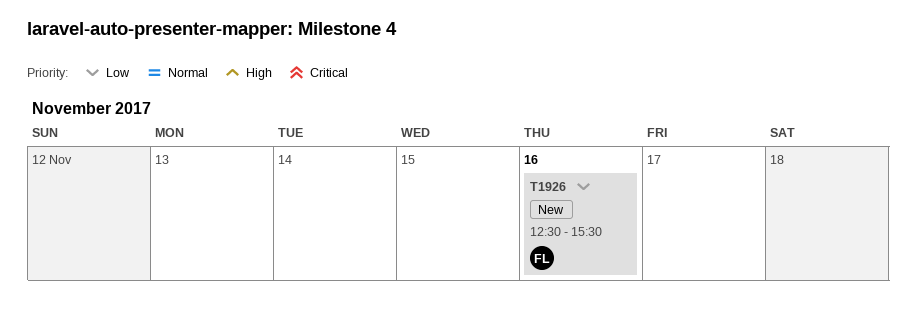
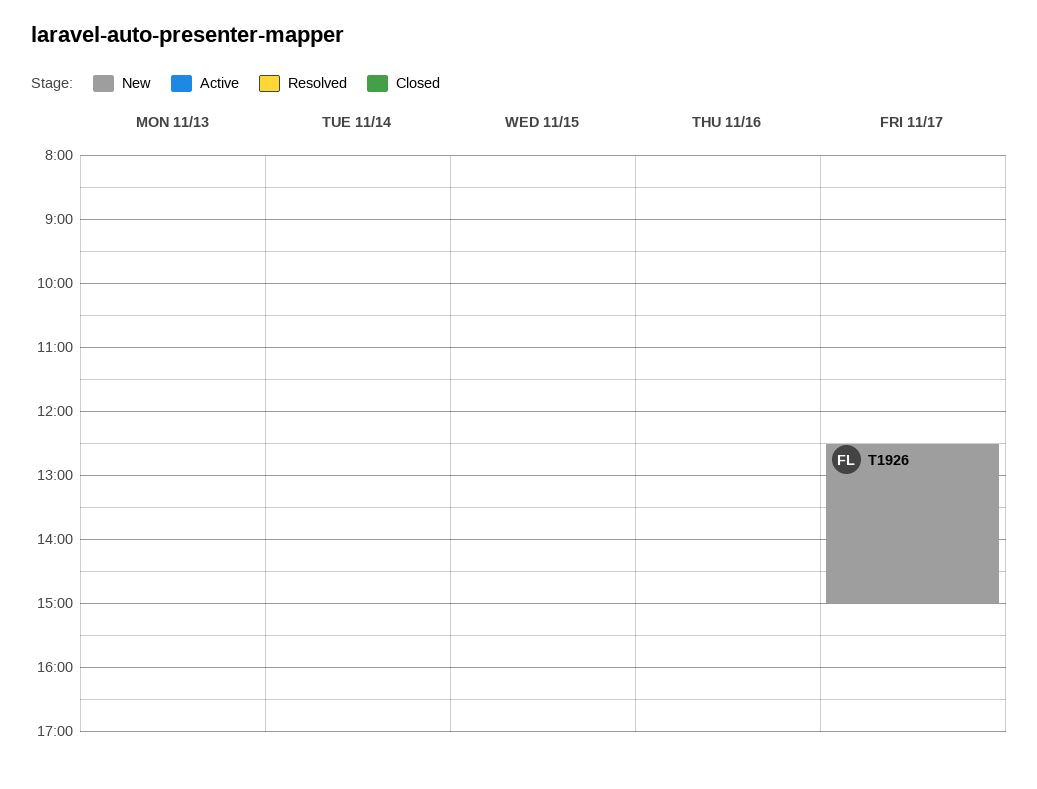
T1926, day: Nov 16 -> Nov 17
T1926, ends: 15:30 -> 15:00

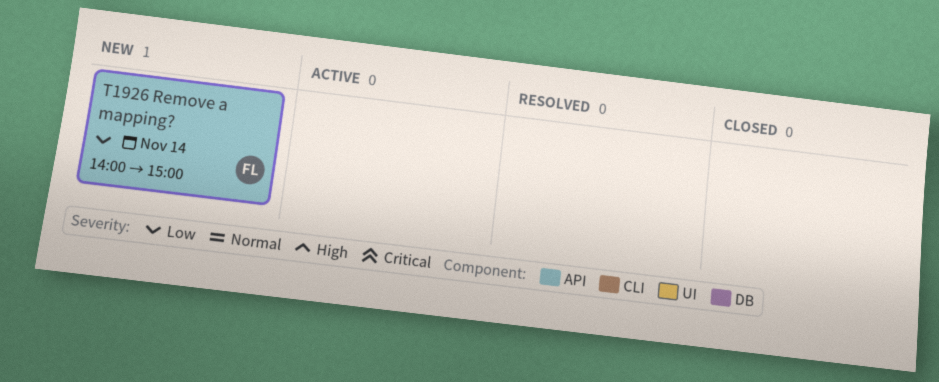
T1926, day: Nov 17 -> Nov 14
T1926, begins: 12:30 -> 14:00

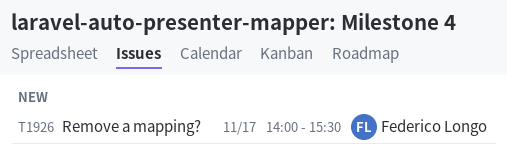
T1926, day: Nov 14 -> Nov 17
T1926, ends: 15:00 -> 15:30

